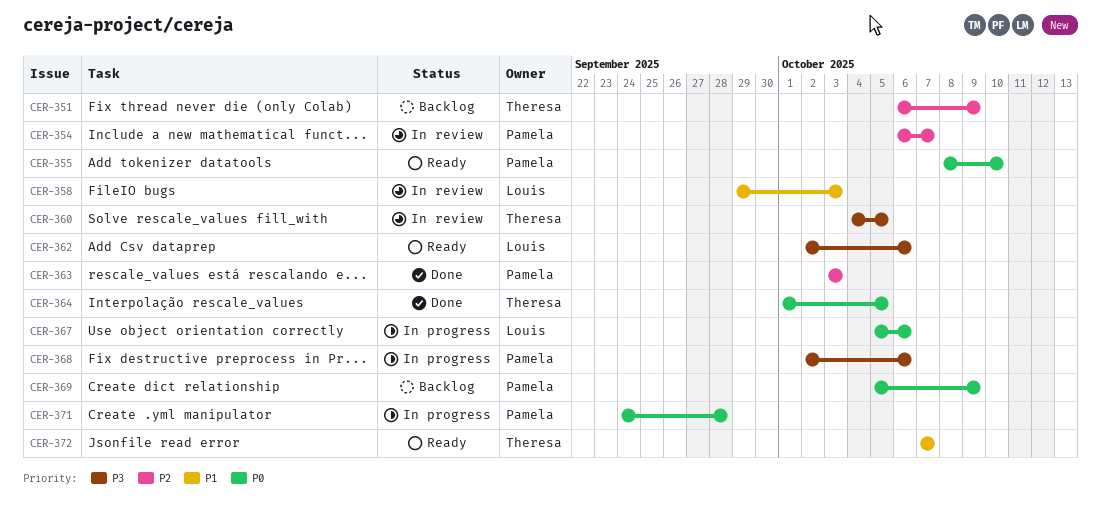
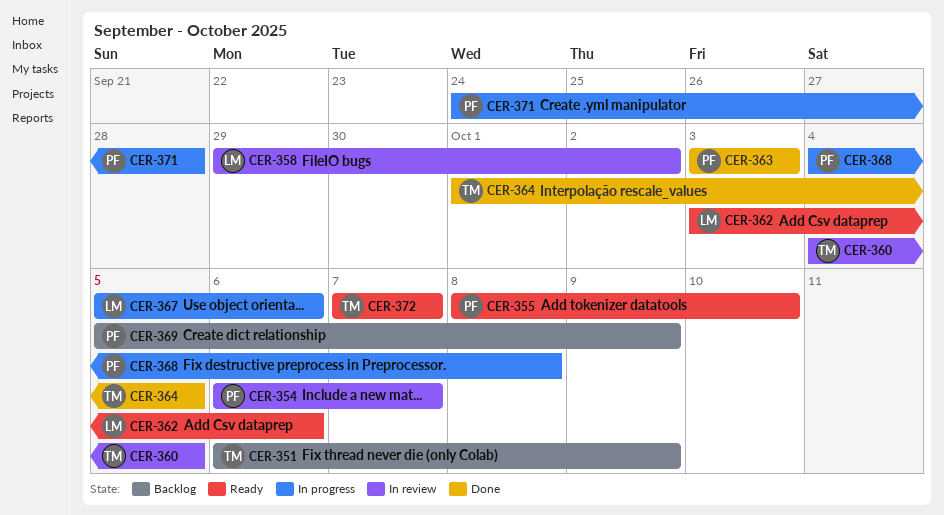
CER-358, due: Oct 3 -> Oct 2
CER-362, start: Oct 2 -> Oct 3
CER-368, start: Oct 2 -> Oct 4
CER-368, due: Oct 6 -> Oct 8

